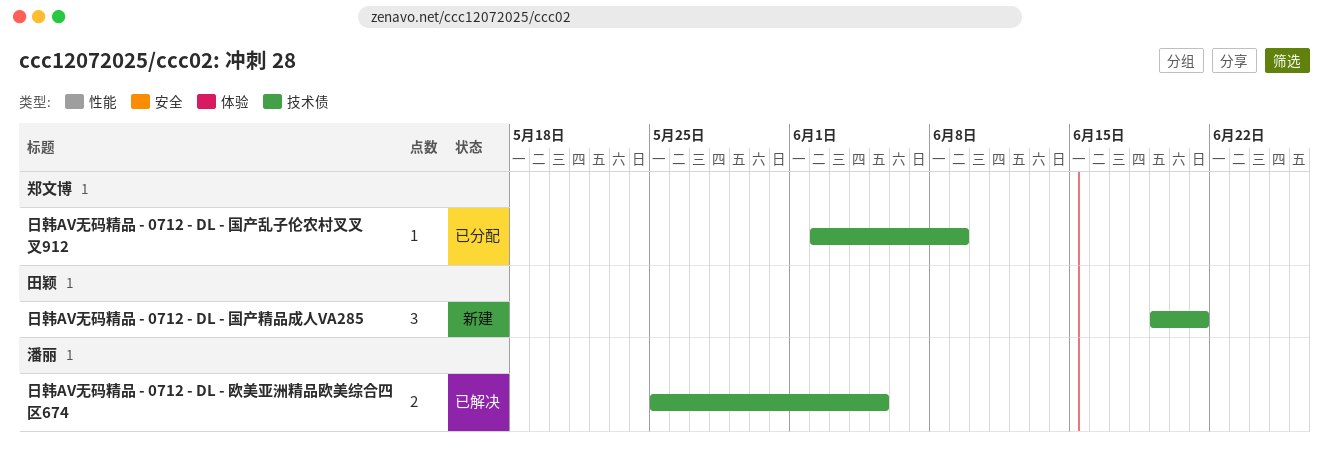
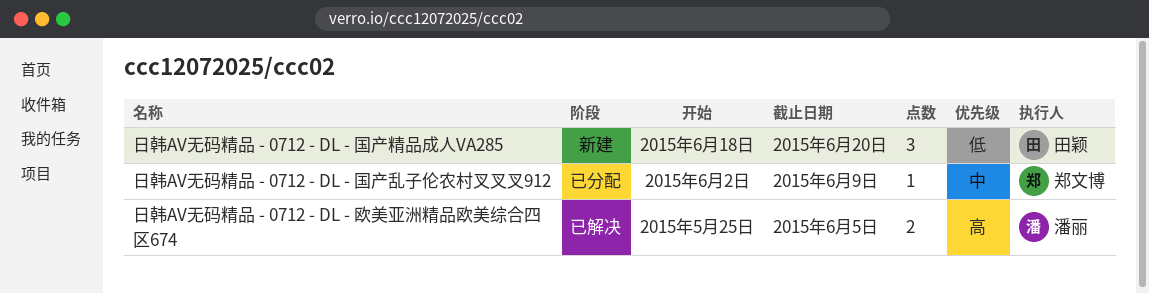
日韩AV无码精品 - 0712 - DL - 国产精品成人VA285, start: Jun 19 -> Jun 18
日韩AV无码精品 - 0712 - DL - 国产精品成人VA285, due: Jun 21 -> Jun 20

